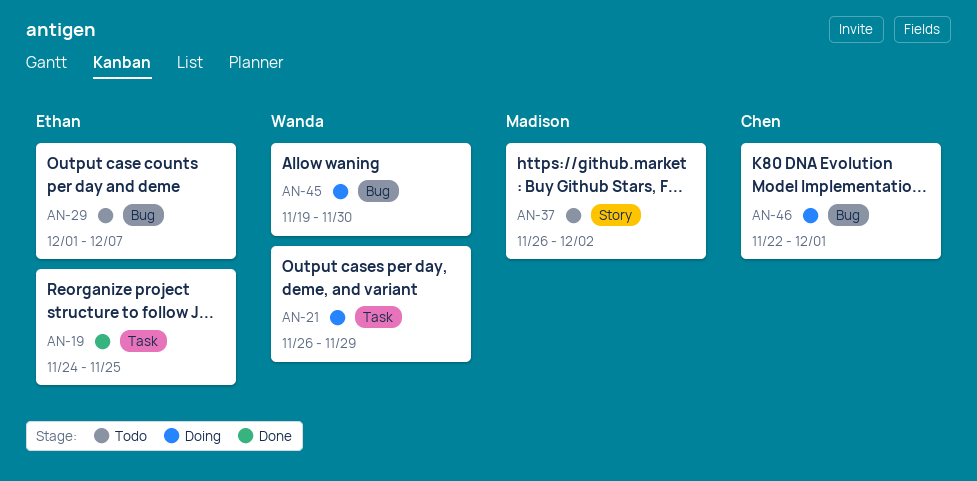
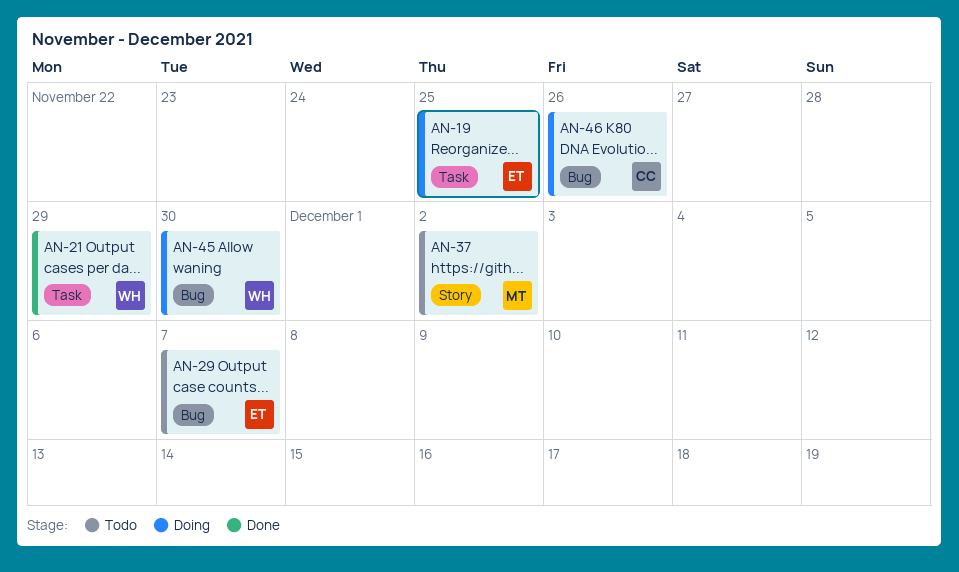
AN-19, status: Done -> Doing
AN-21, status: Doing -> Done
AN-46, due: Dec 1 -> Nov 26

